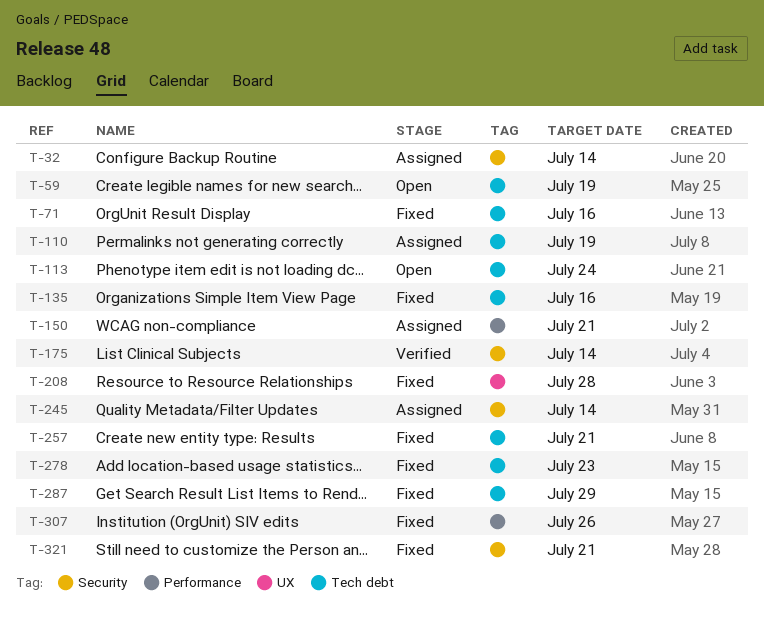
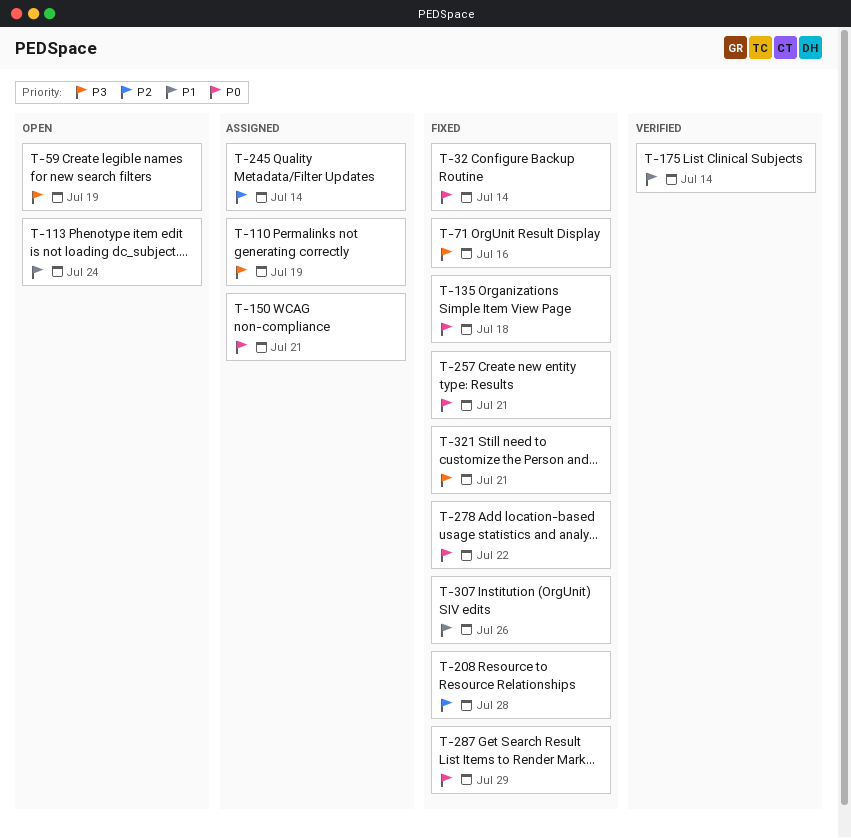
T-32, status: Assigned -> Fixed
T-135, due: Jul 16 -> Jul 18
T-278, due: Jul 23 -> Jul 22

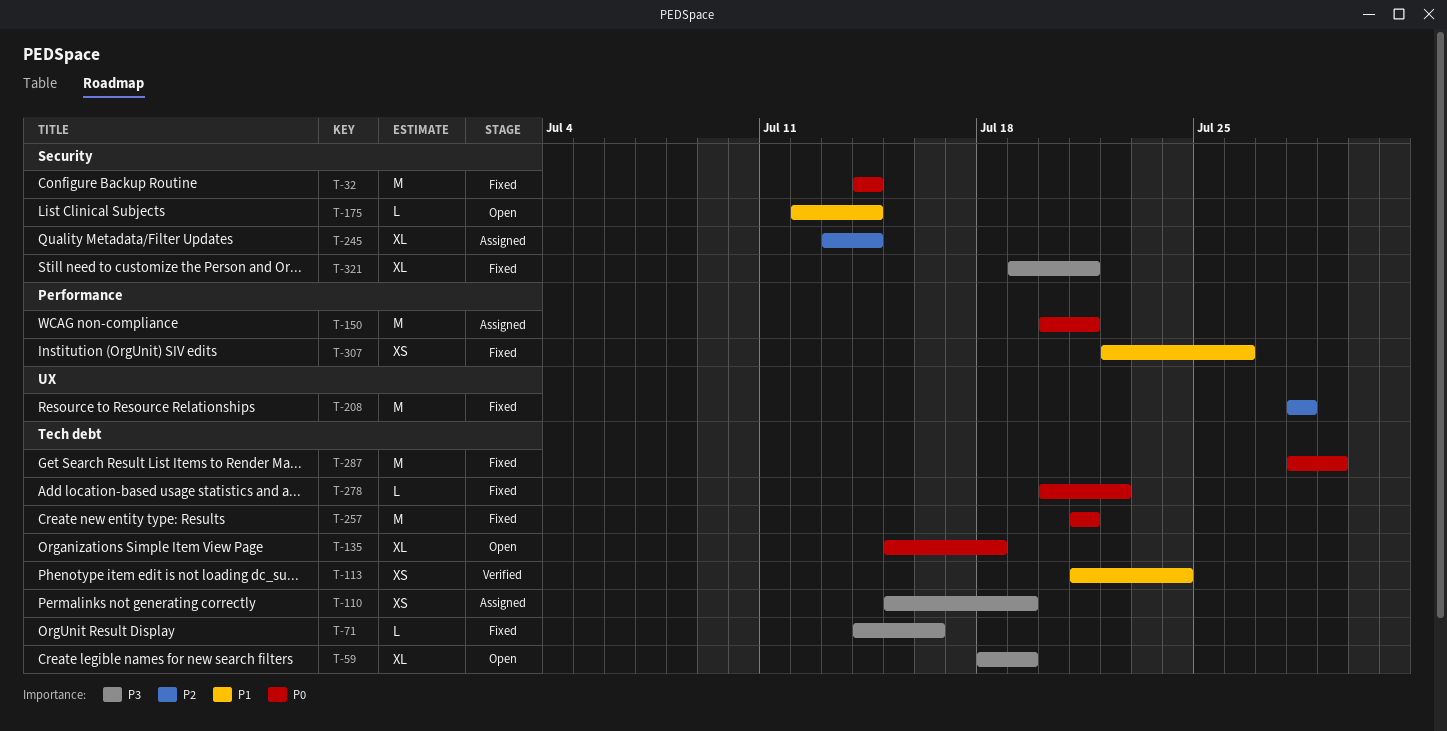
T-113, status: Open -> Verified
T-135, status: Fixed -> Open
T-175, status: Verified -> Open

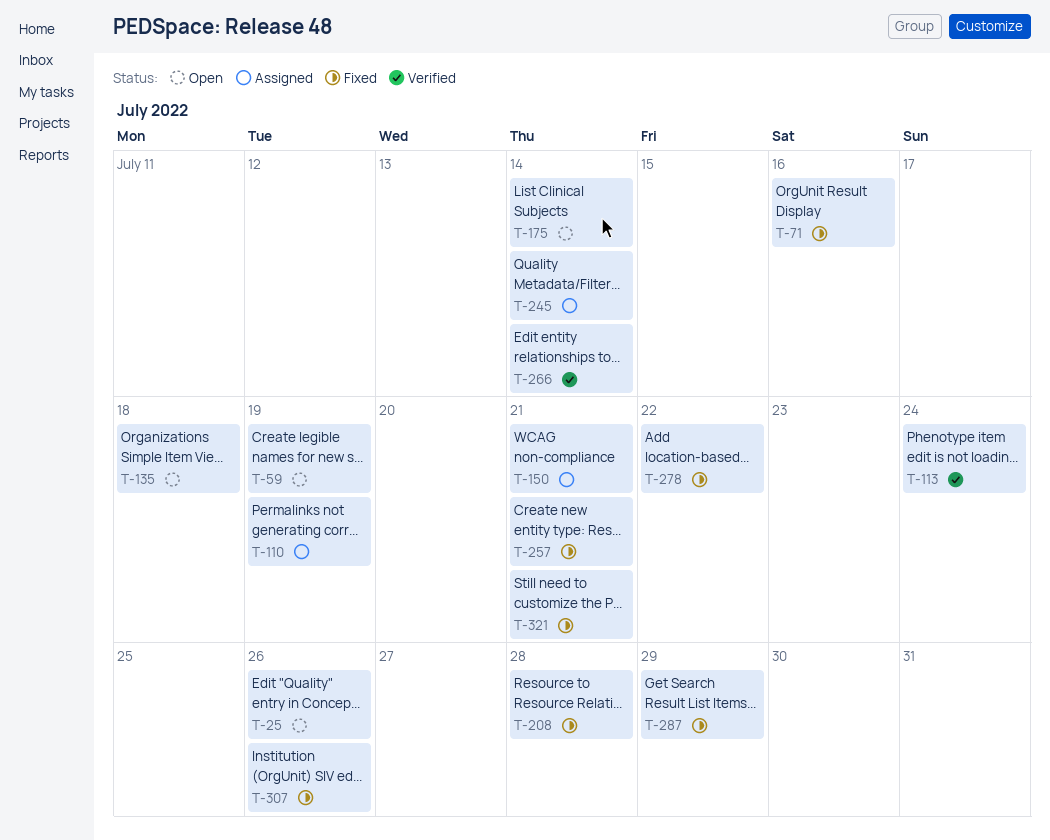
T-25: none -> present
T-32: present -> none
T-266: none -> present

